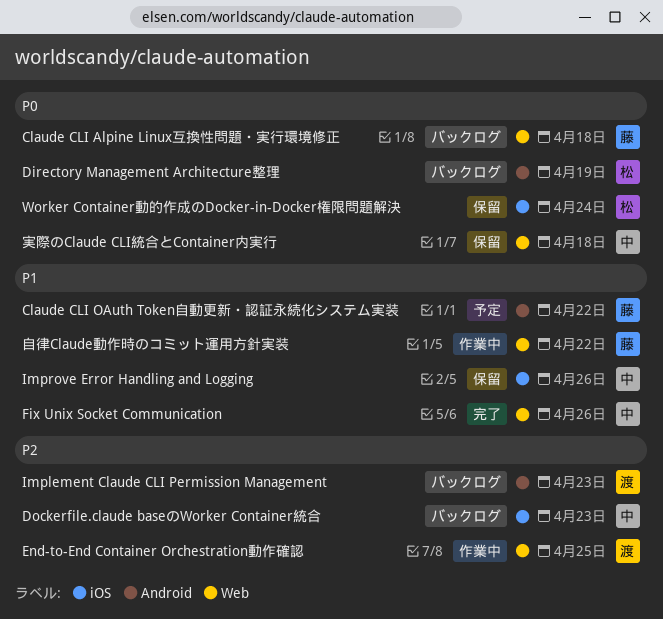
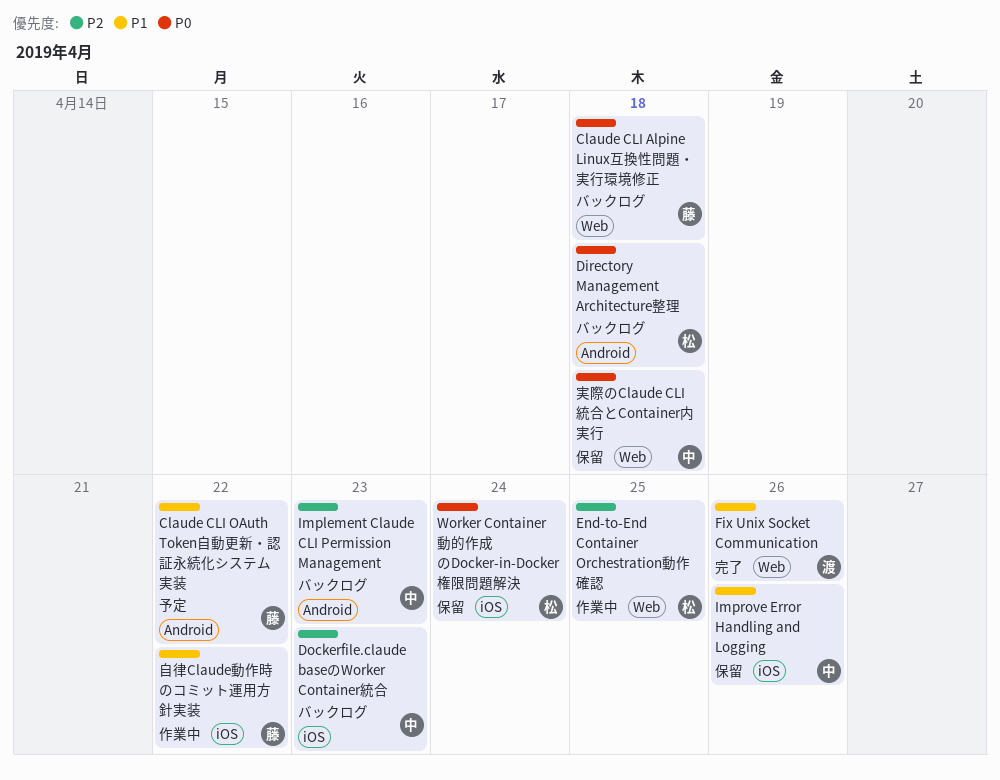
Directory Management Architecture整理, due: Apr 19 -> Apr 18
End-to-End Container Orchestration動作確認, owner: 渡 -> 松
Fix Unix Socket Communication, owner: 中 -> 渡
Implement Claude CLI Permission Management, owner: 渡 -> 中
自律Claude動作時のコミット運用方針実装, label: Web -> iOS

